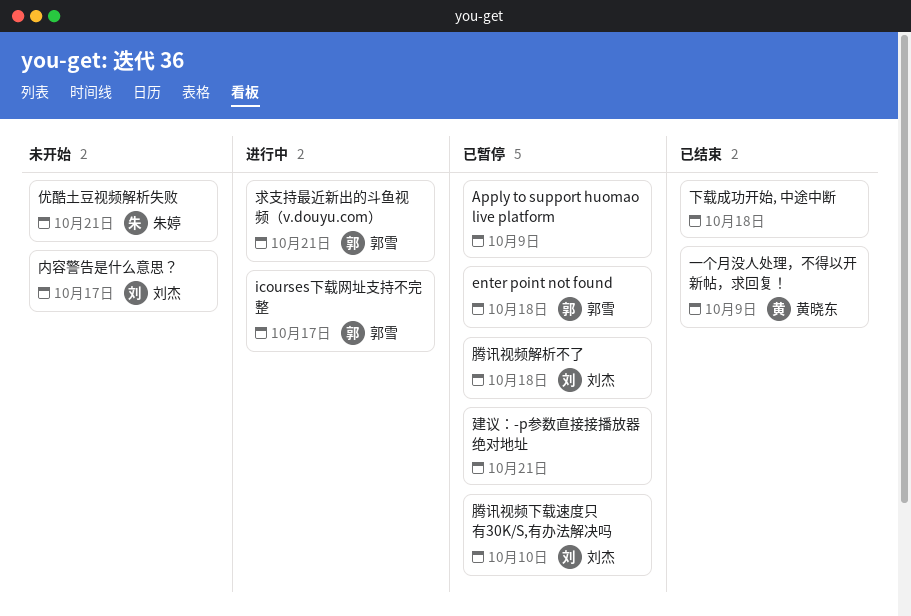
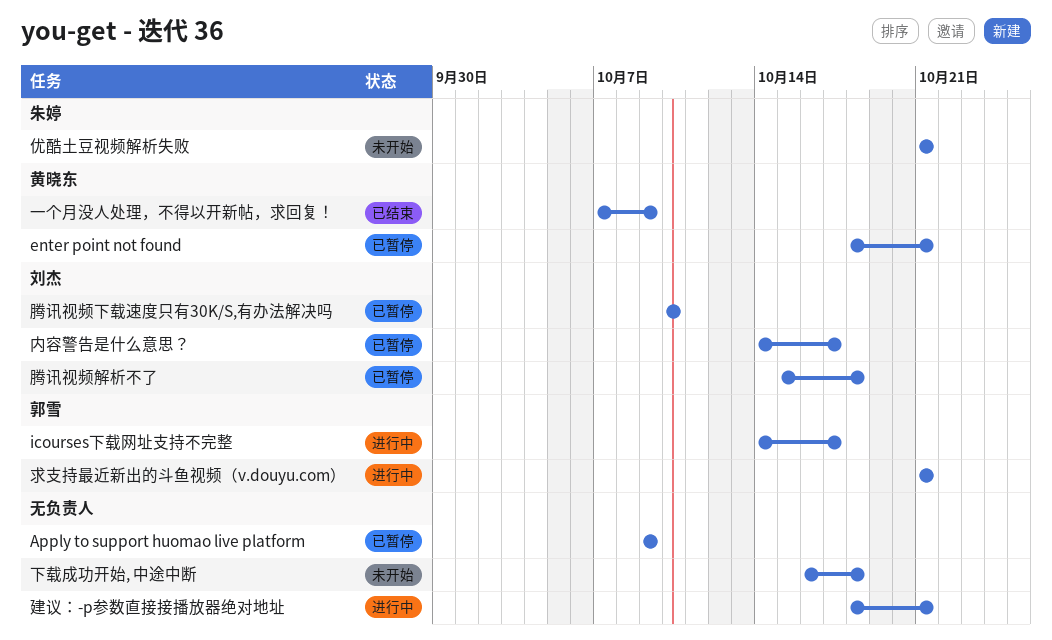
enter point not found, owner: 郭雪 -> 黄晓东
enter point not found, due: Oct 18 -> Oct 21
下载成功开始, 中途中断, status: 已结束 -> 未开始
内容警告是什么意思？, status: 未开始 -> 已暂停
建议：-p参数直接接播放器绝对地址, status: 已暂停 -> 进行中

